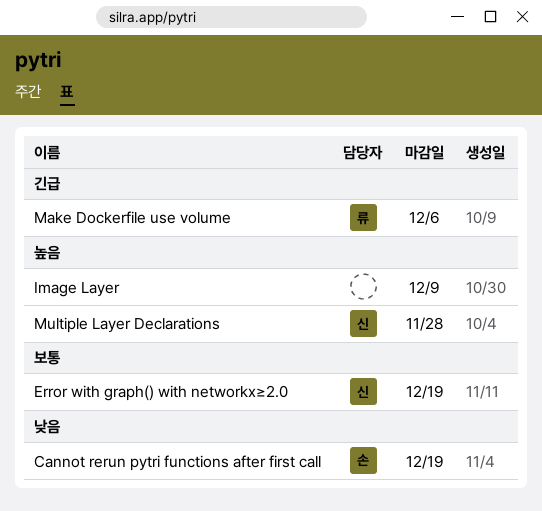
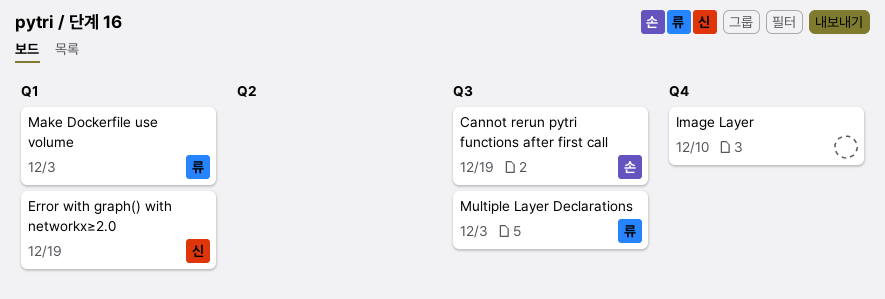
Image Layer, due: Dec 9 -> Dec 10
Make Dockerfile use volume, due: Dec 6 -> Dec 3
Multiple Layer Declarations, owner: 신 -> 류
Multiple Layer Declarations, due: Nov 28 -> Dec 3

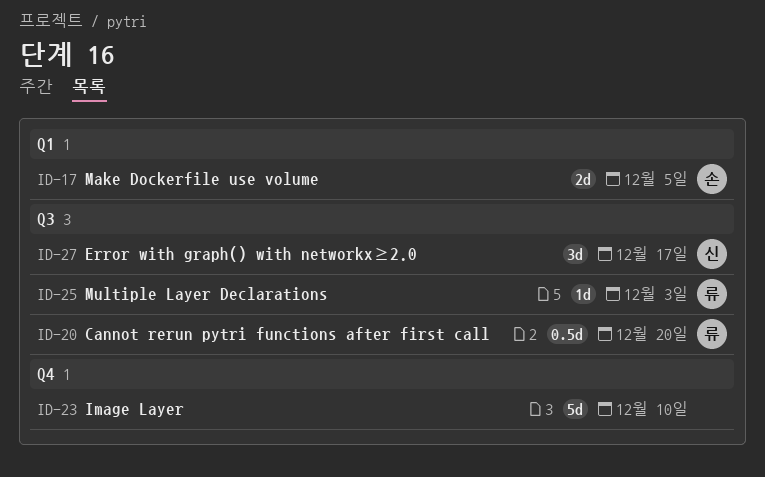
Cannot rerun pytri functions after first call, owner: 손 -> 류
Cannot rerun pytri functions after first call, due: Dec 19 -> Dec 20
Error with graph() with networkx≥2.0, label: Q1 -> Q3
Error with graph() with networkx≥2.0, due: Dec 19 -> Dec 17
Make Dockerfile use volume, owner: 류 -> 손
Make Dockerfile use volume, due: Dec 3 -> Dec 5

